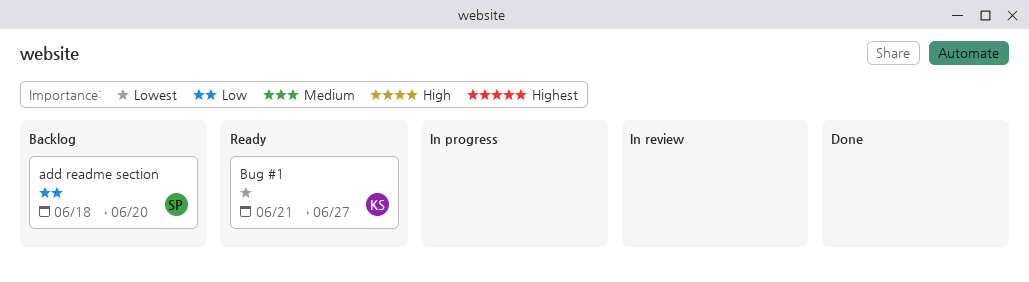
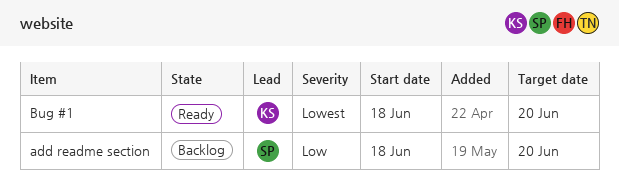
Bug #1, start: Jun 21 -> Jun 18
Bug #1, due: Jun 27 -> Jun 20

